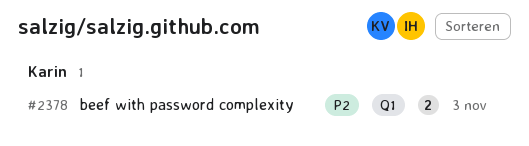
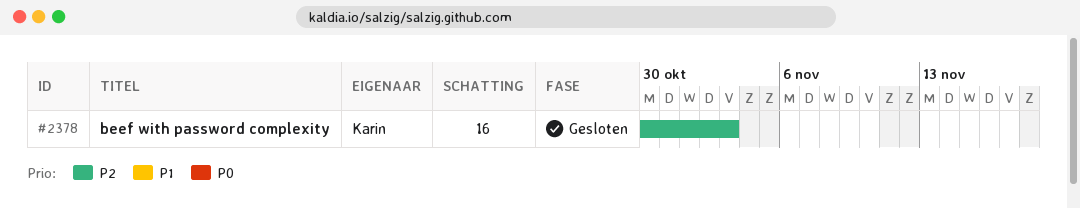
#2378, estimate: 2 -> 16

